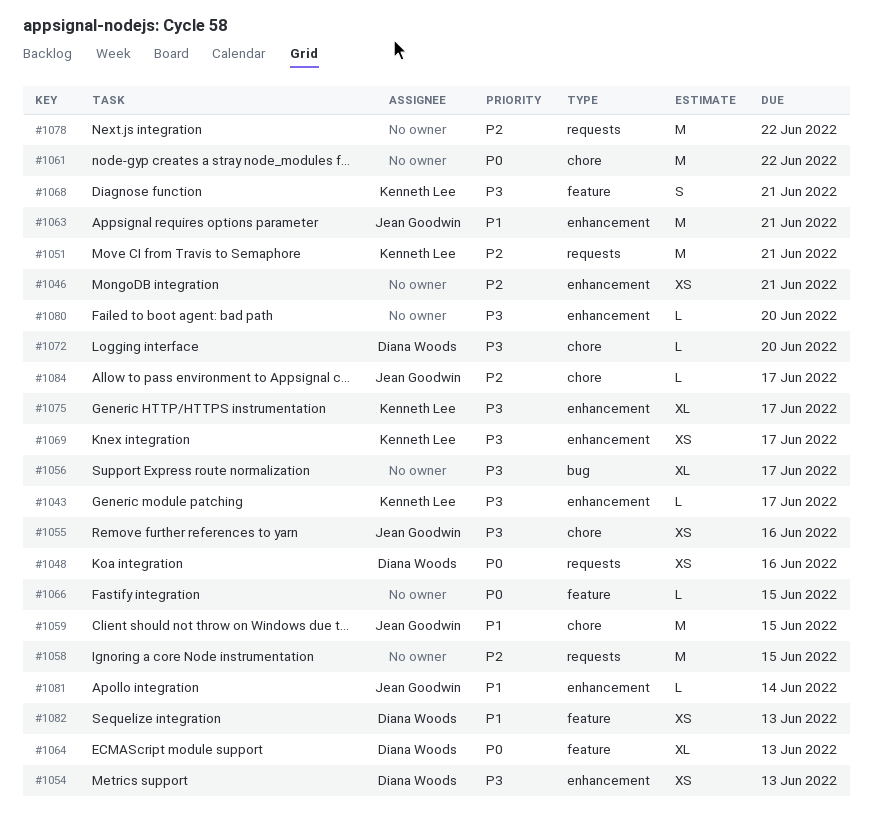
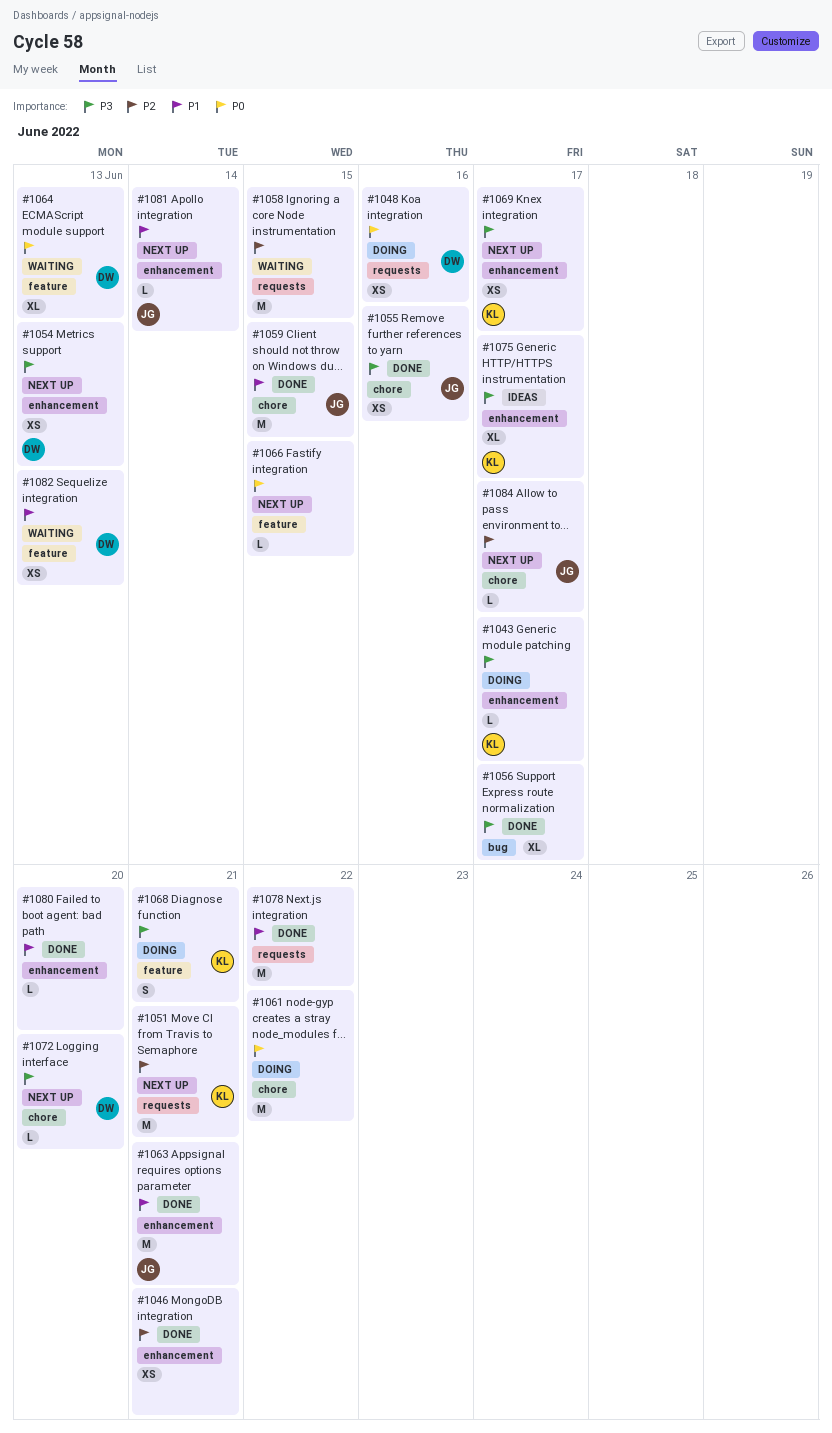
#1078, priority: P2 -> P1
#1080, priority: P3 -> P1

